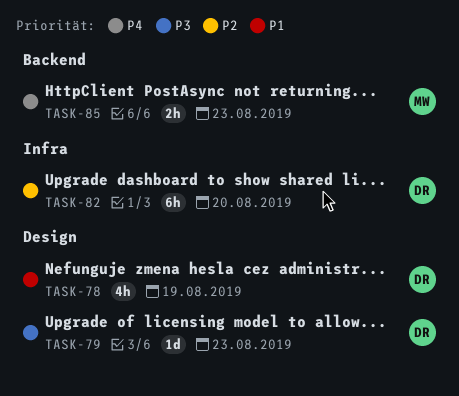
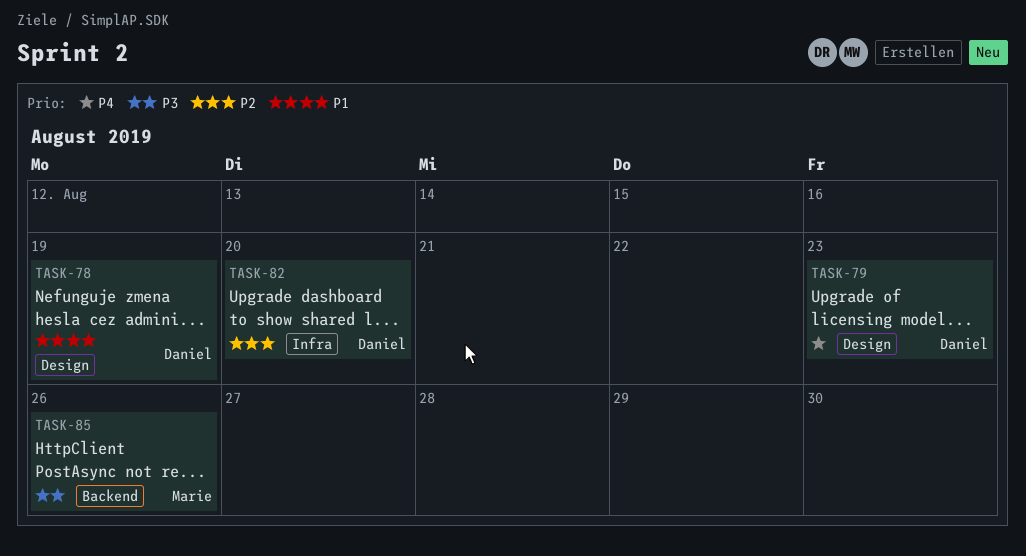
TASK-79, priority: P3 -> P4
TASK-85, priority: P4 -> P3
TASK-85, due: Aug 23 -> Aug 26

